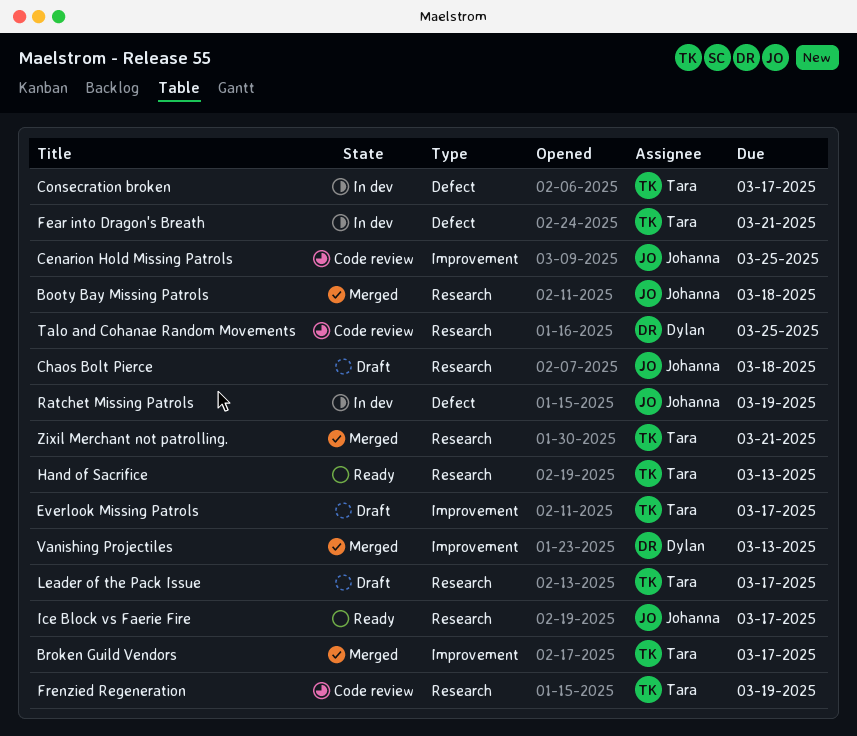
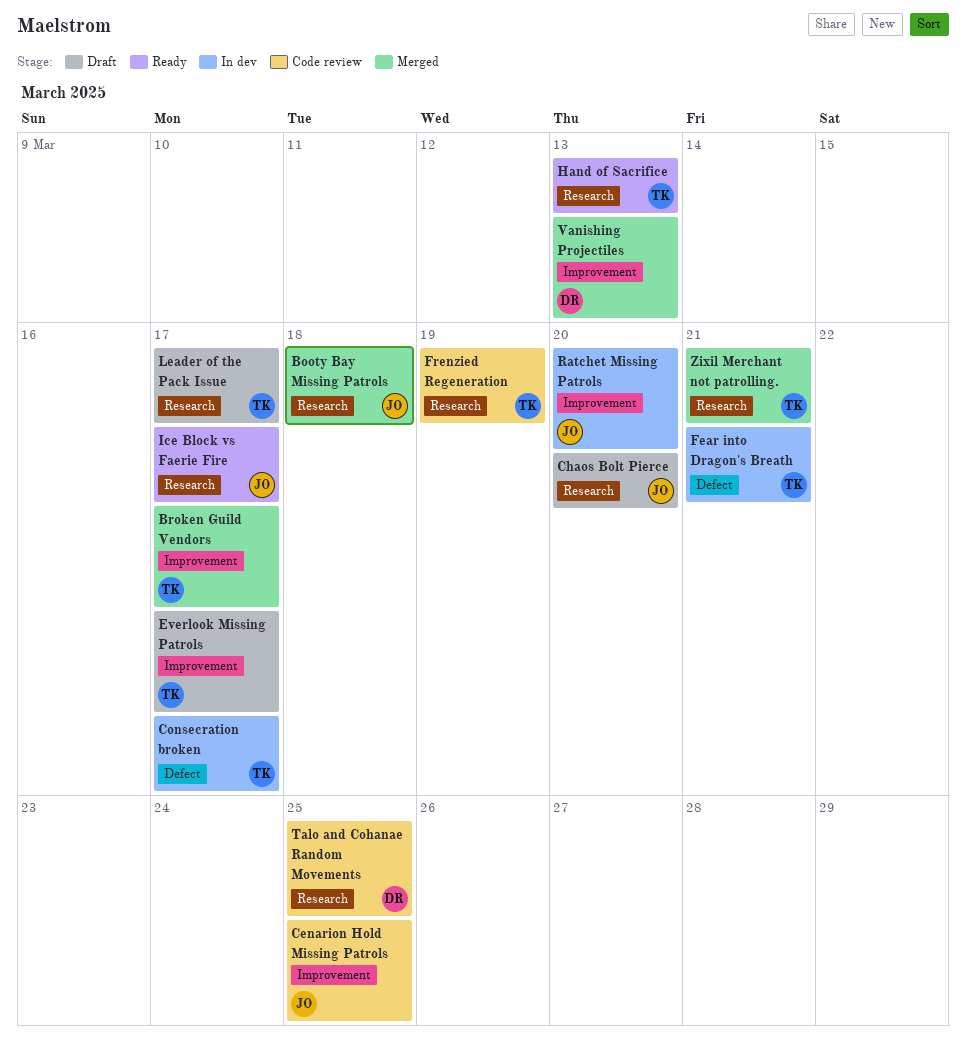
Chaos Bolt Pierce, due: Mar 18 -> Mar 20
Ratchet Missing Patrols, label: Defect -> Improvement
Ratchet Missing Patrols, due: Mar 19 -> Mar 20

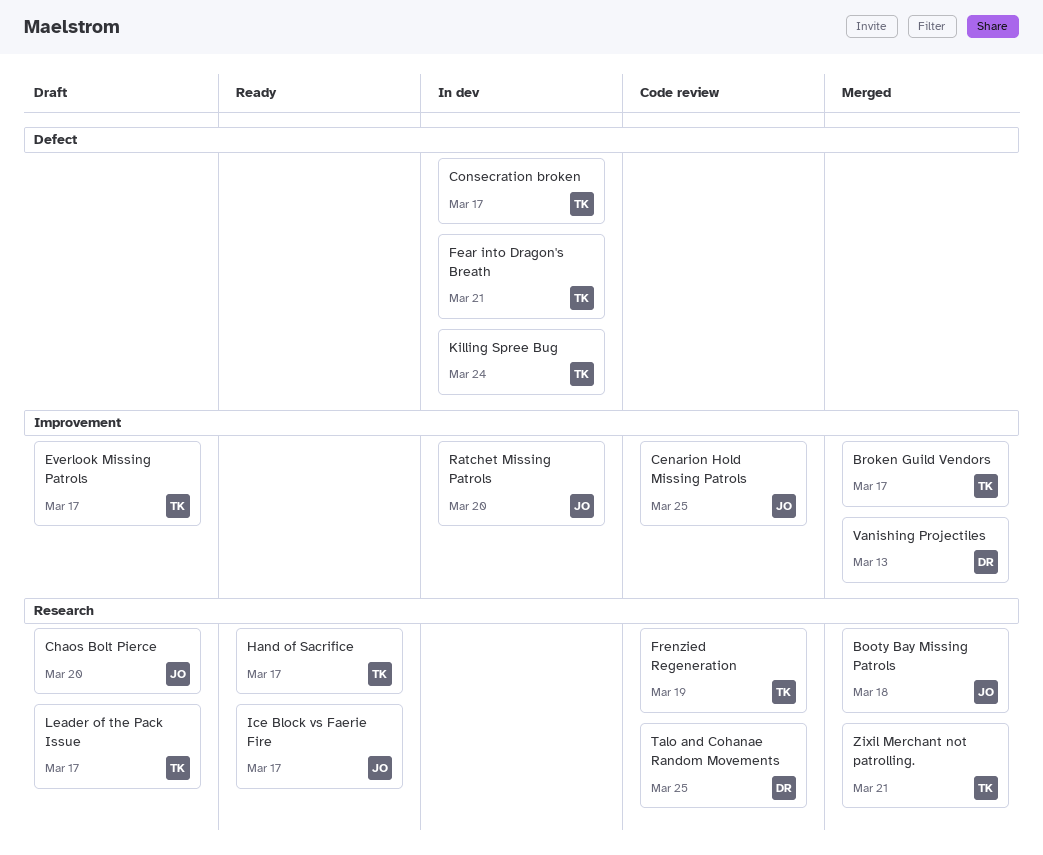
Hand of Sacrifice, due: Mar 13 -> Mar 17
Killing Spree Bug: none -> present

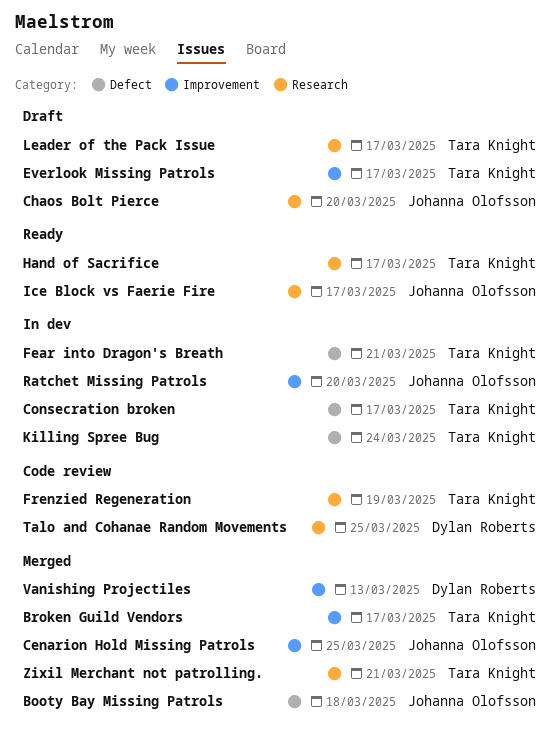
Booty Bay Missing Patrols, label: Research -> Defect
Cenarion Hold Missing Patrols, status: Code review -> Merged

